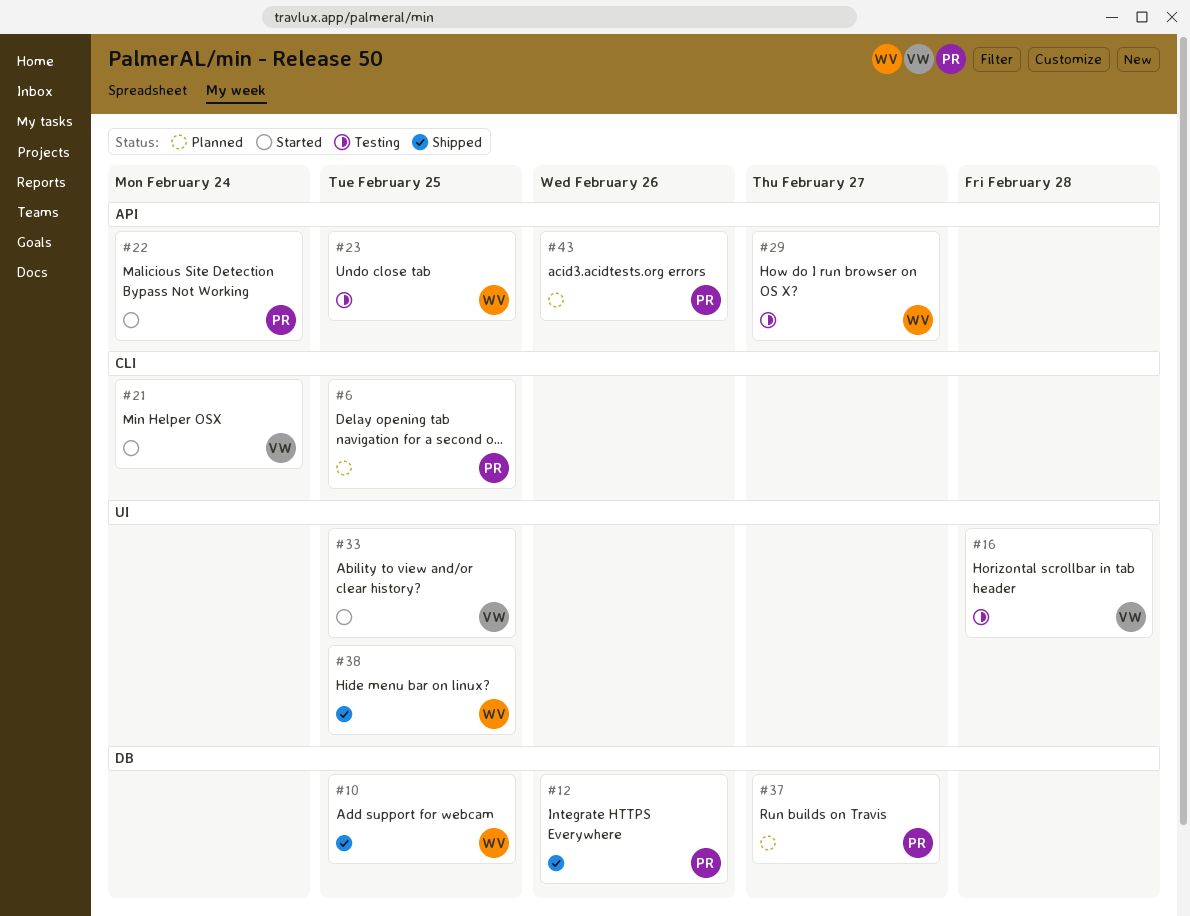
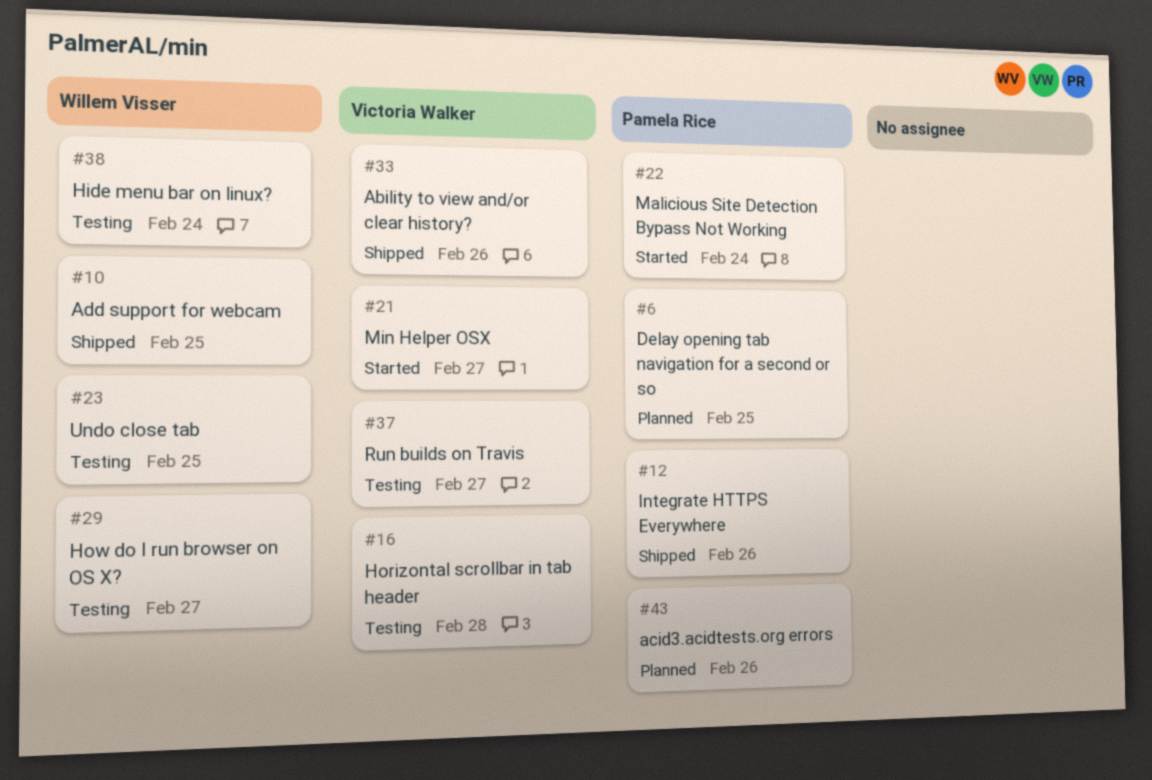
#21, due: Feb 24 -> Feb 27
#33, status: Started -> Shipped
#33, due: Feb 25 -> Feb 26
#37, status: Planned -> Testing
#37, owner: Pamela Rice -> Victoria Walker
#38, status: Shipped -> Testing
#38, due: Feb 25 -> Feb 24

